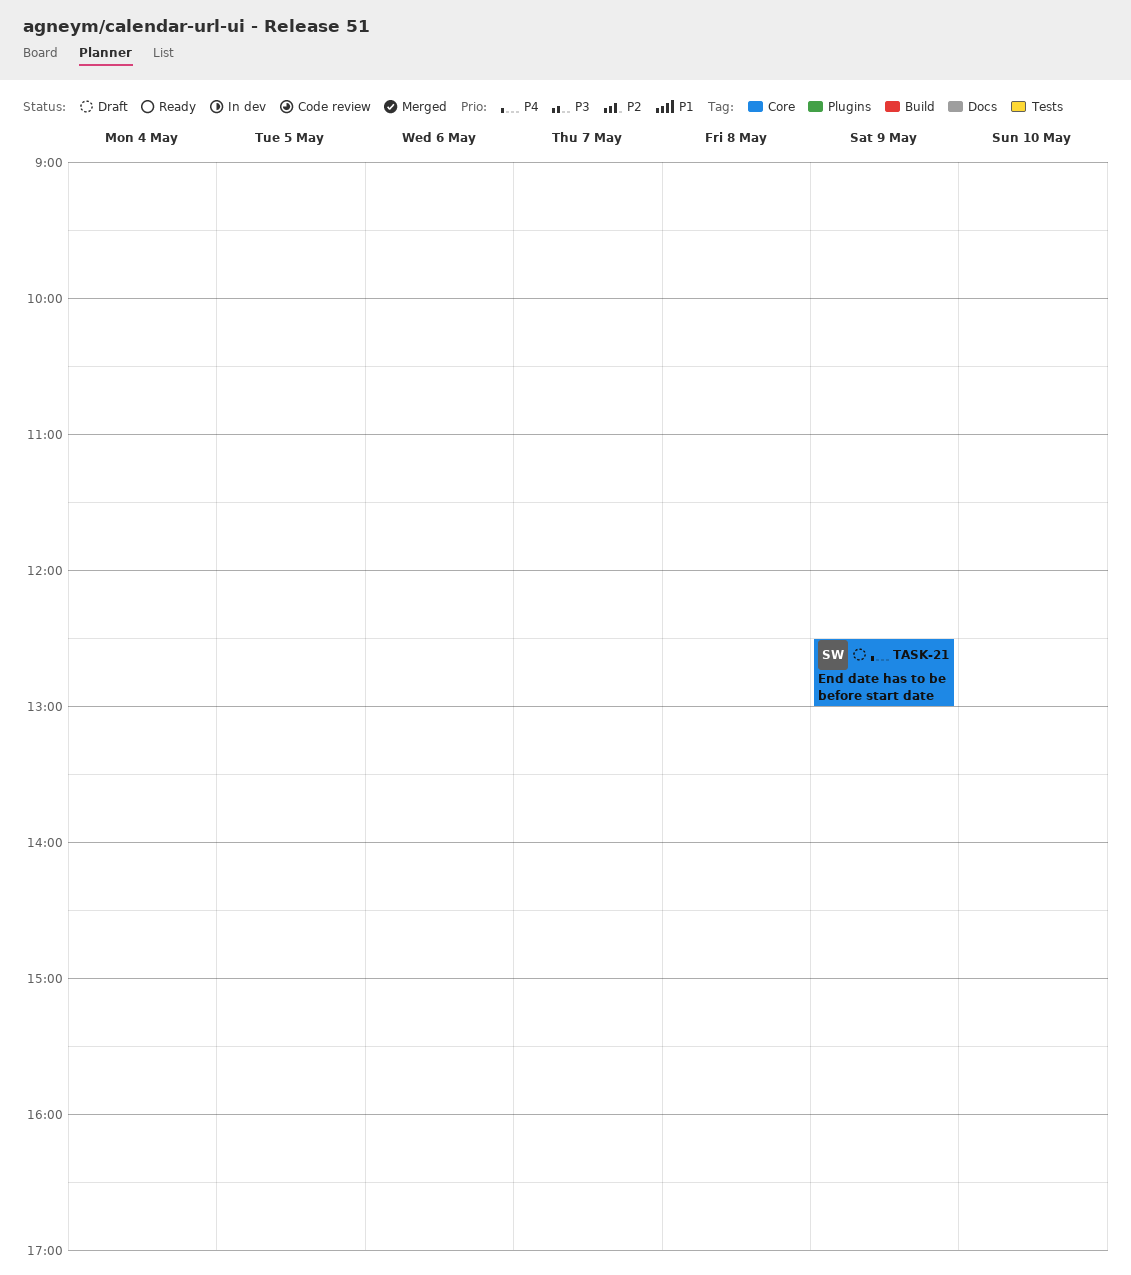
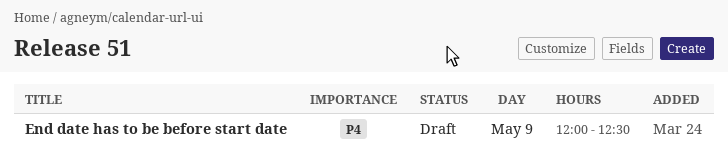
End date has to be before start date, begins: 12:30 -> 12:00
End date has to be before start date, ends: 13:00 -> 12:30

